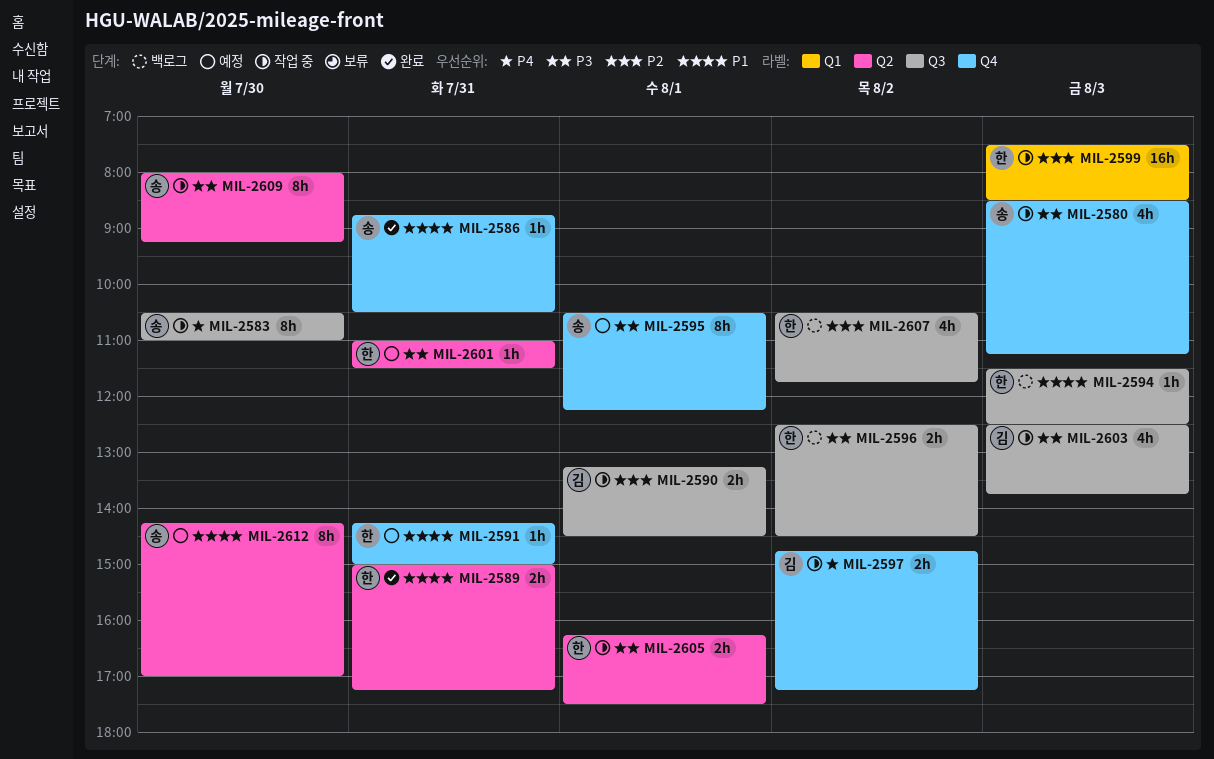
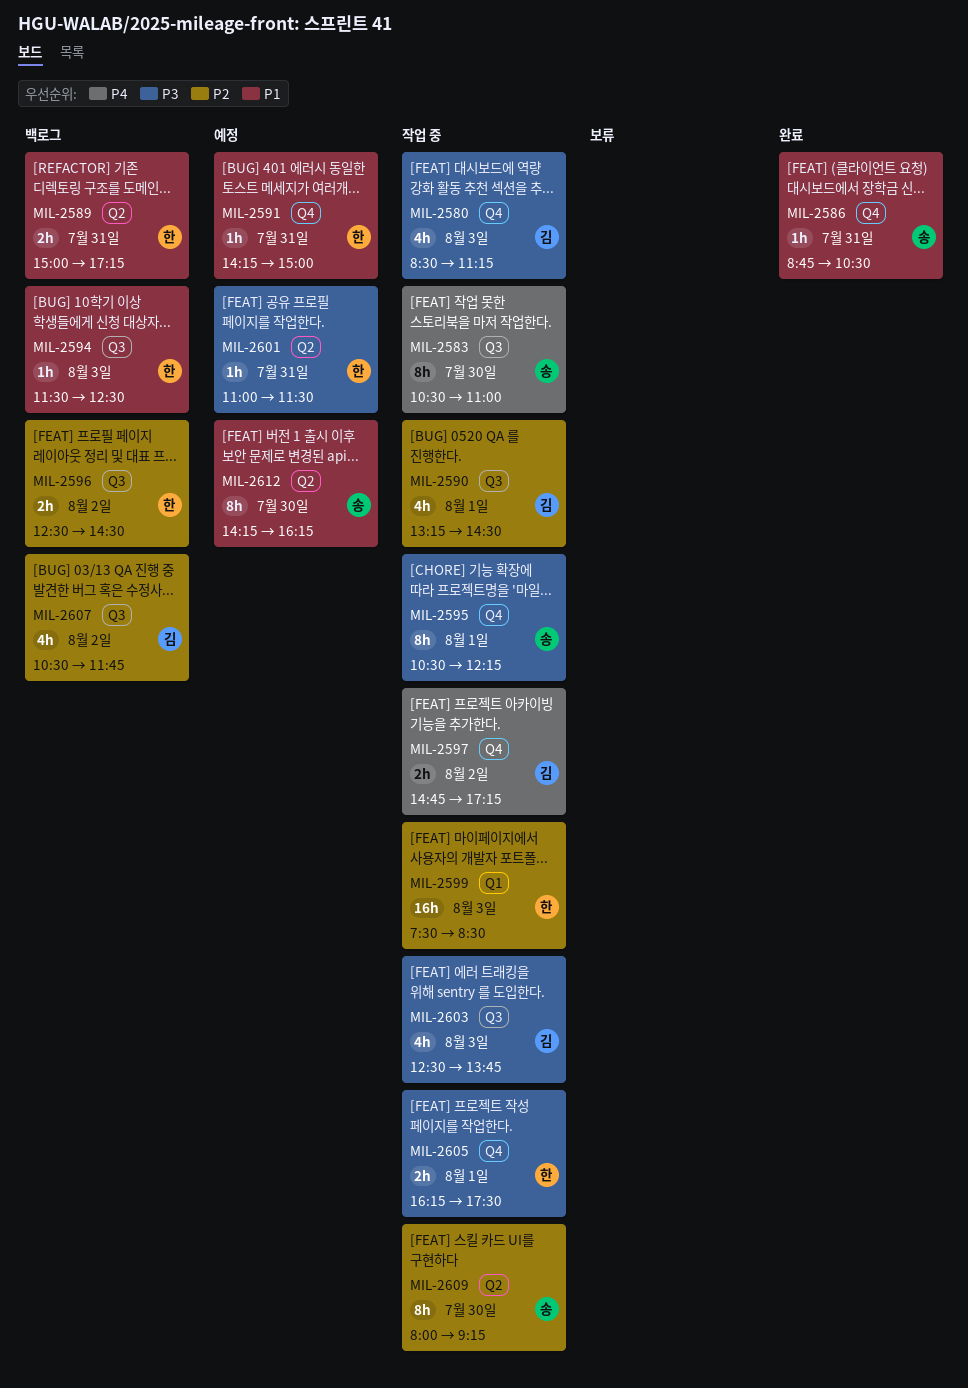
MIL-2580, owner: 송 -> 김
MIL-2589, status: 완료 -> 백로그
MIL-2590, estimate: 2h -> 4h
MIL-2595, status: 예정 -> 작업 중
MIL-2596, priority: P3 -> P2
MIL-2605, label: Q2 -> Q4
MIL-2607, owner: 한 -> 김
MIL-2609, priority: P3 -> P2
MIL-2612, ends: 17:00 -> 16:15

